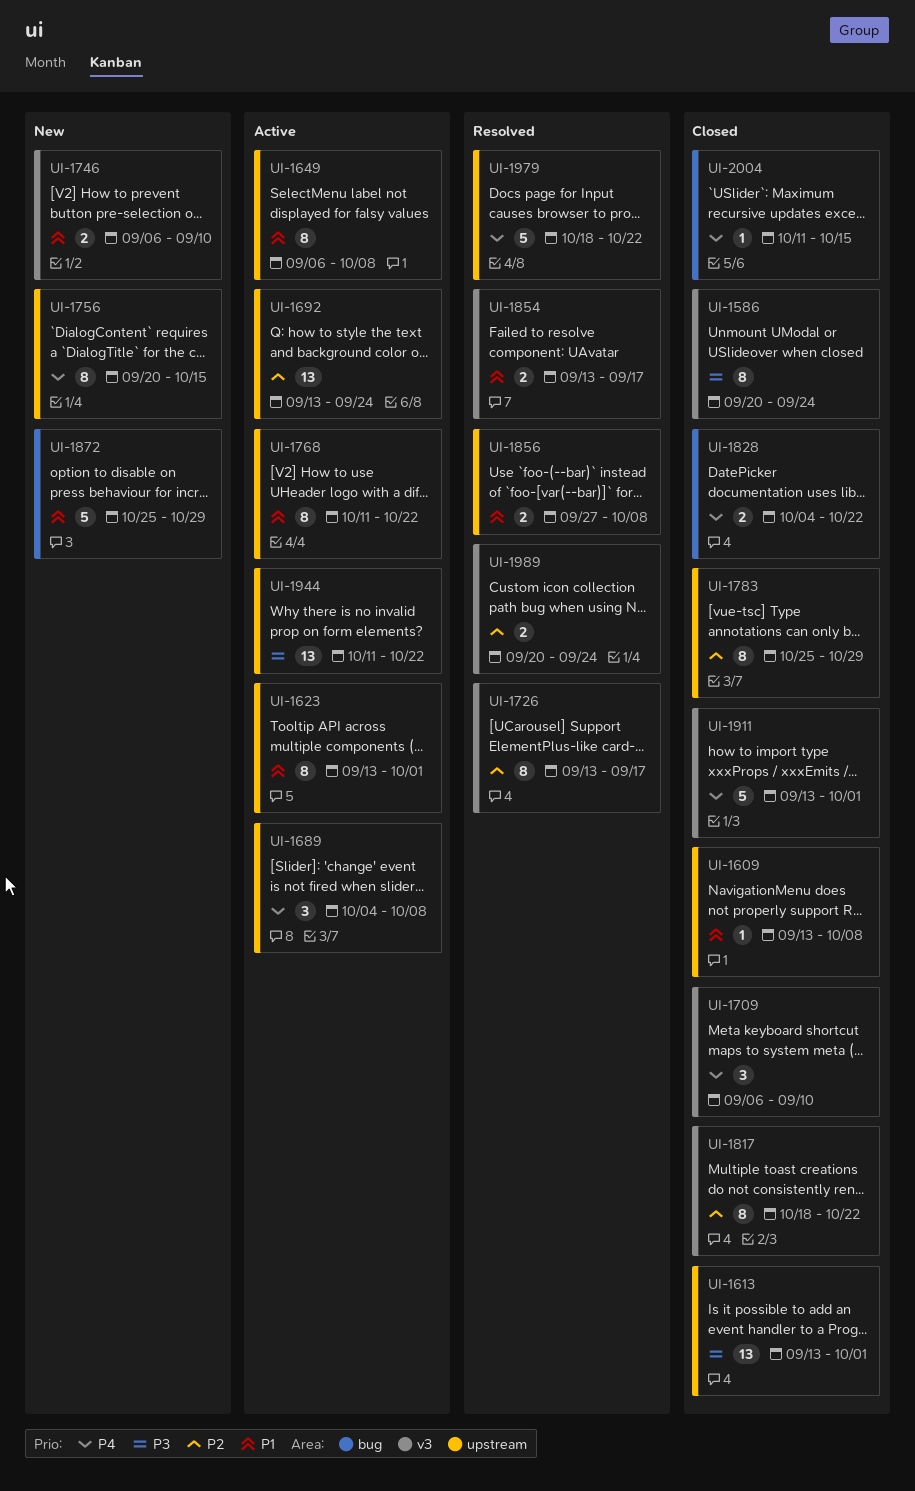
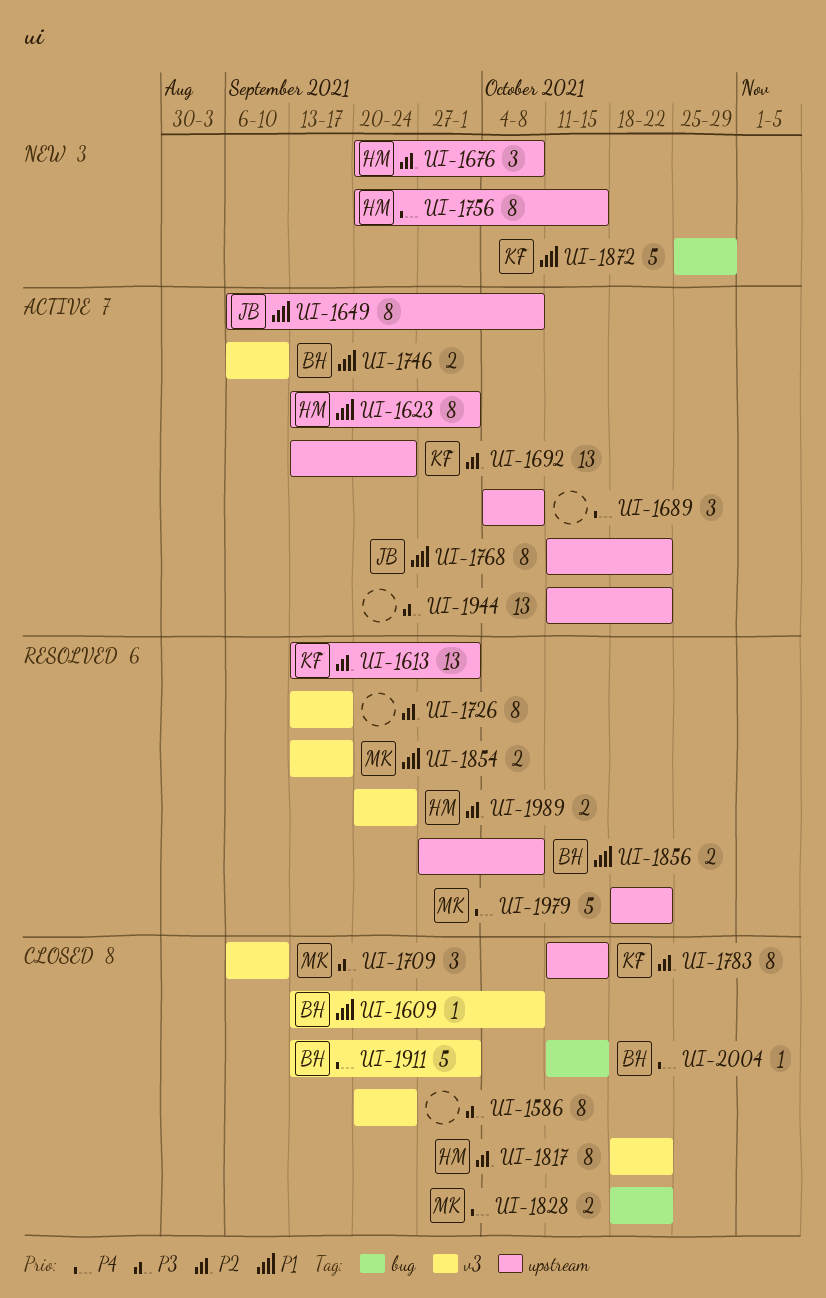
UI-1609, label: upstream -> v3
UI-1613, status: Closed -> Resolved
UI-1613, priority: P3 -> P2
UI-1676: none -> present
UI-1709, priority: P4 -> P3
UI-1746, status: New -> Active
UI-1783, start: Oct 25 -> Oct 11
UI-1783, due: Oct 29 -> Oct 15
UI-1828, start: Oct 4 -> Oct 18

